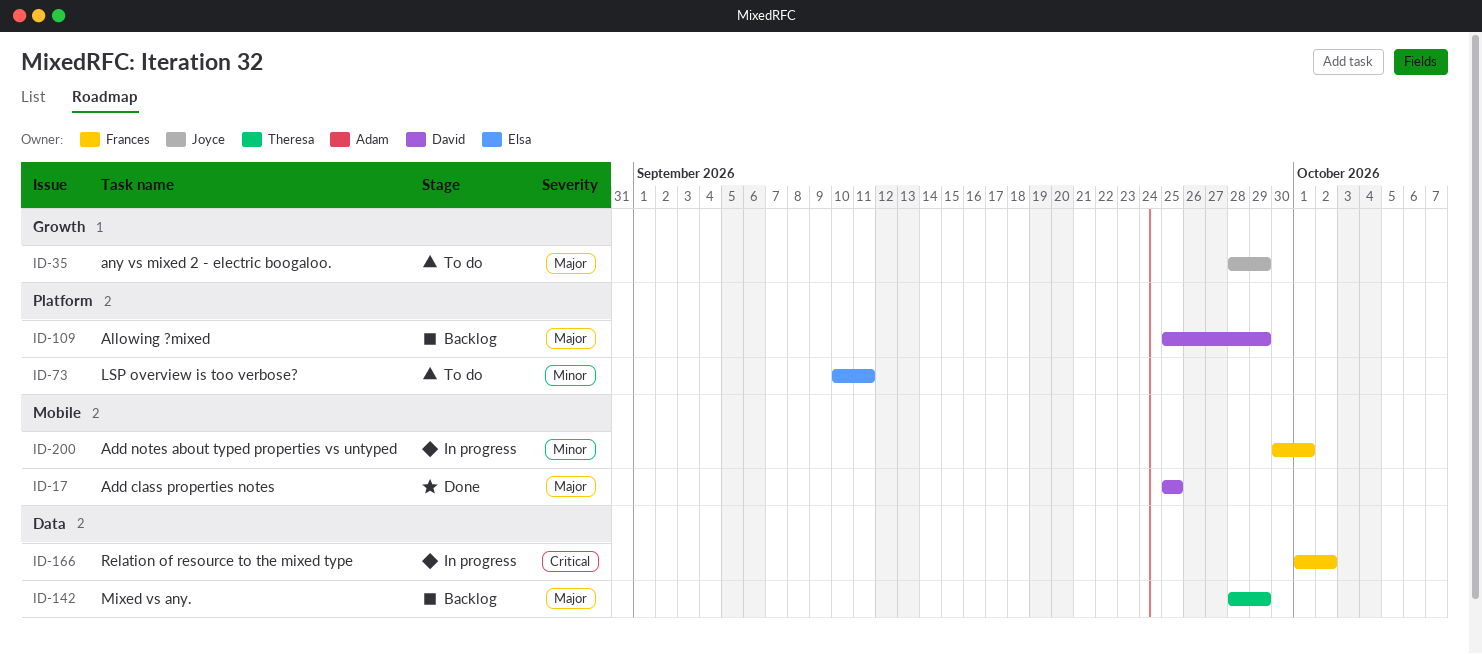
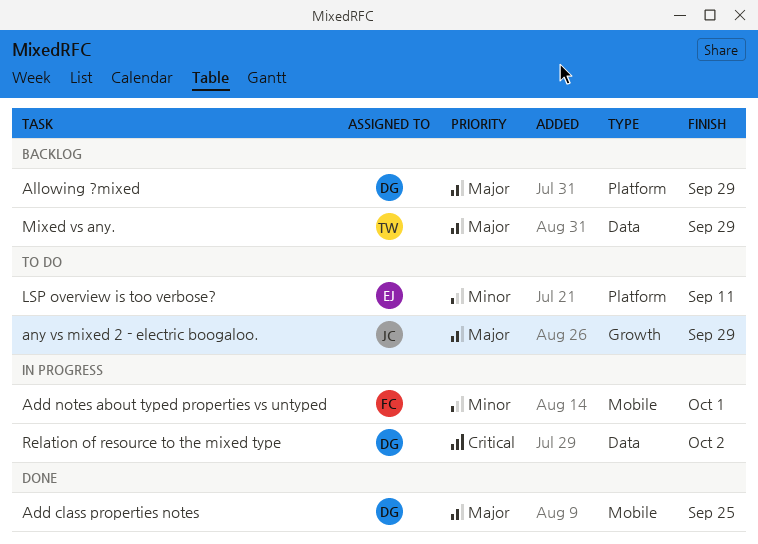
Relation of resource to the mixed type, owner: Frances -> David

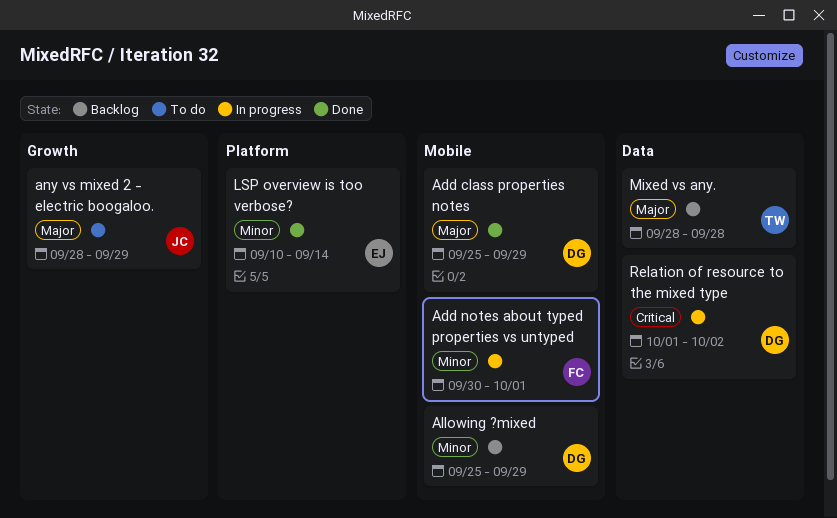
Add class properties notes, due: Sep 25 -> Sep 29
Allowing ?mixed, priority: Major -> Minor
Allowing ?mixed, label: Platform -> Mobile
LSP overview is too verbose?, status: To do -> Done
LSP overview is too verbose?, due: Sep 11 -> Sep 14
Mixed vs any., due: Sep 29 -> Sep 28

